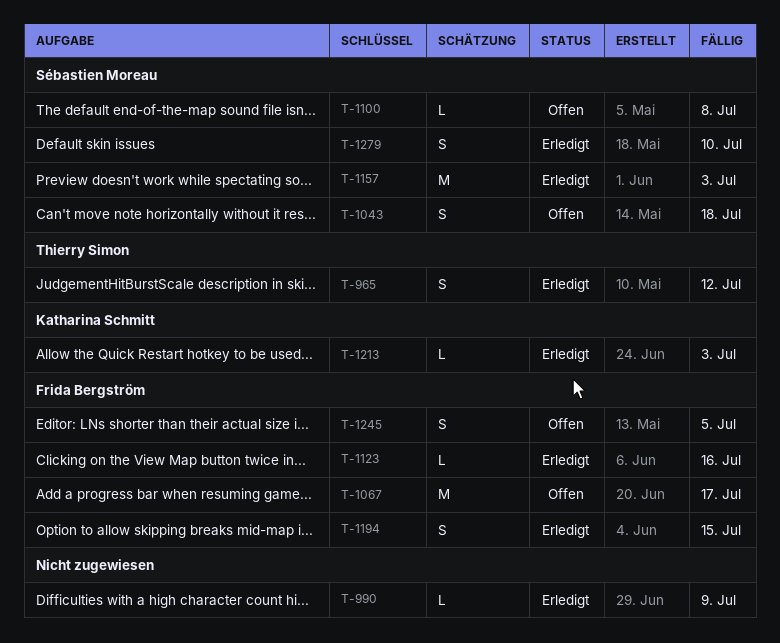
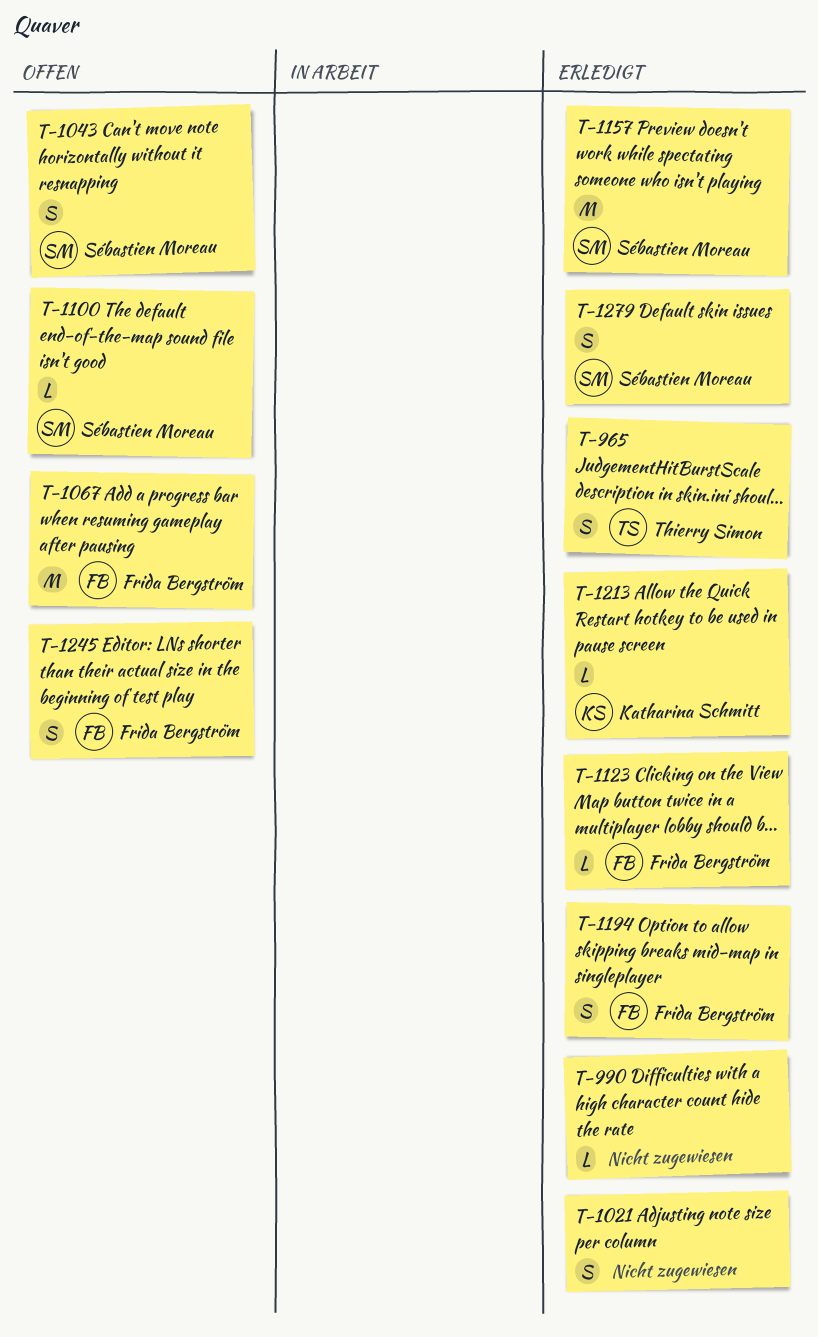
T-1021: none -> present

